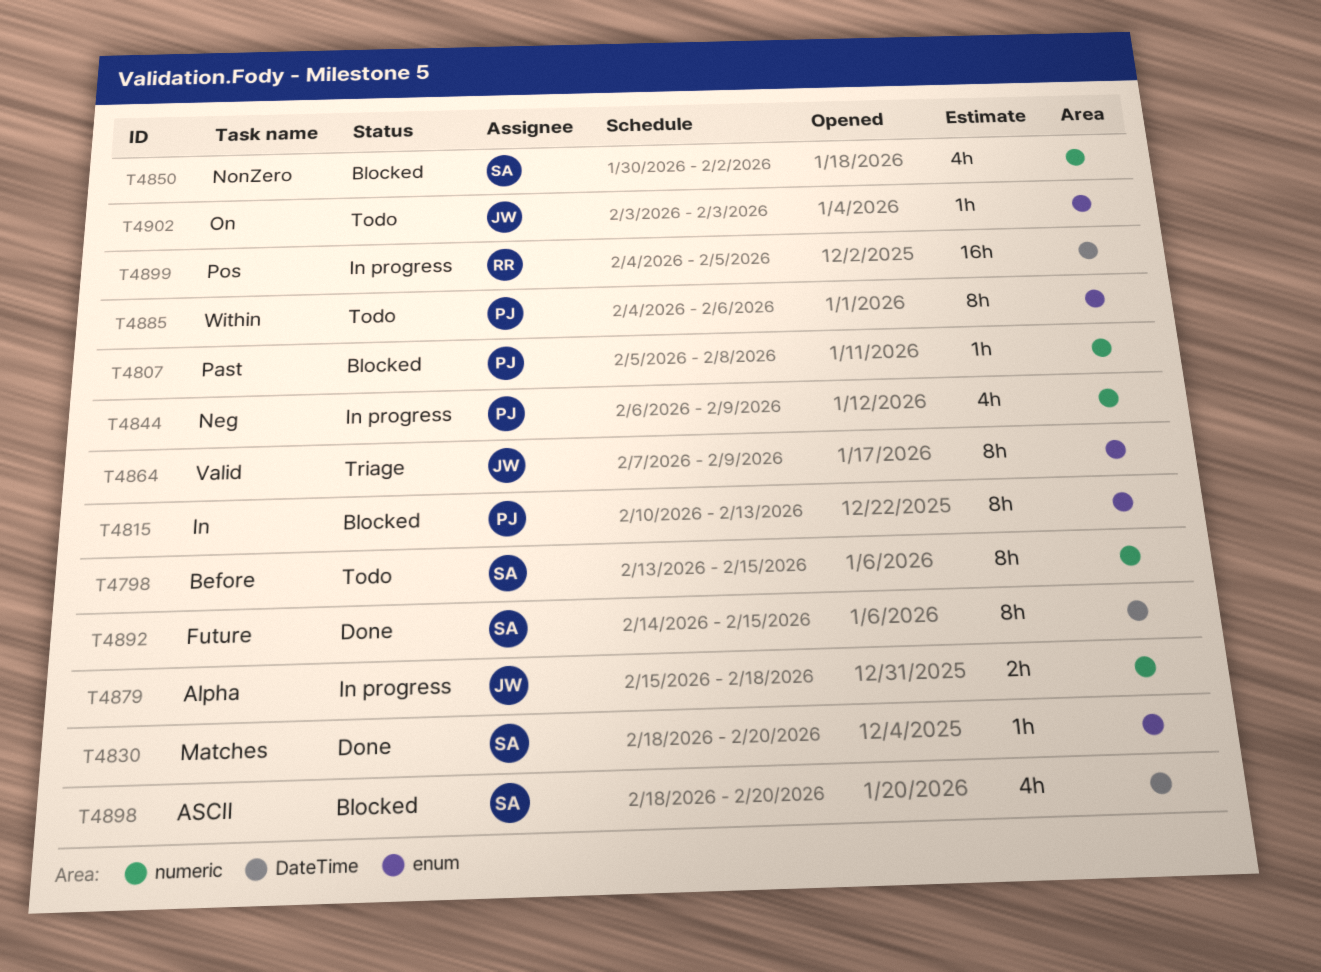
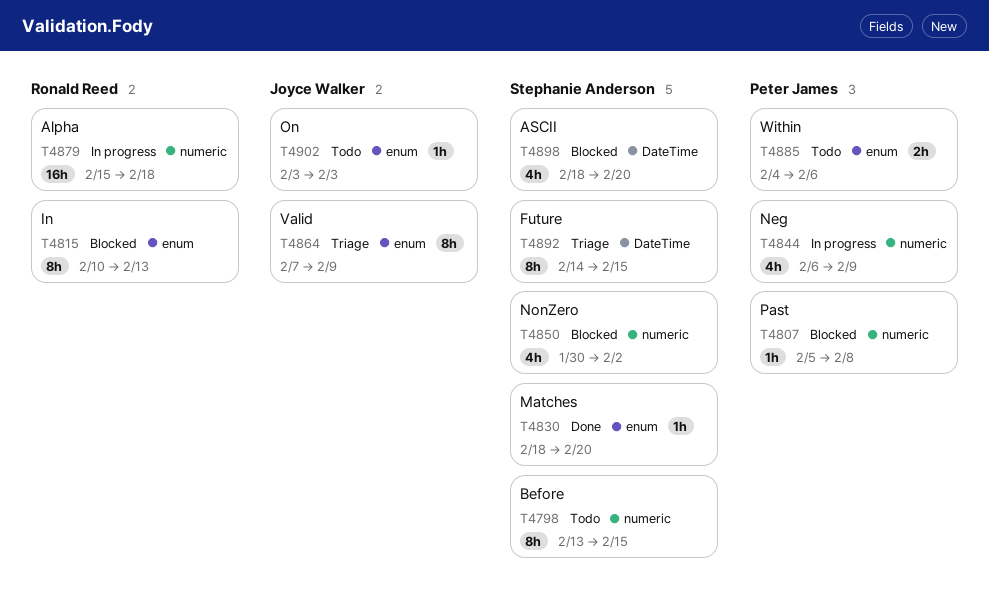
T4815, owner: Peter James -> Ronald Reed
T4879, owner: Joyce Walker -> Ronald Reed
T4879, estimate: 2h -> 16h
T4885, estimate: 8h -> 2h
T4892, status: Done -> Triage
T4899: present -> none

